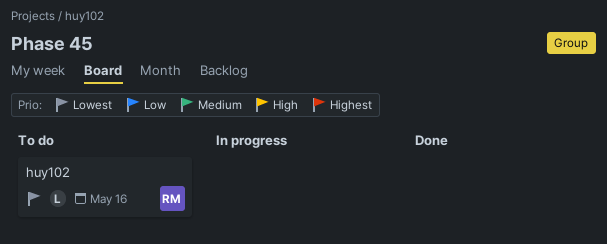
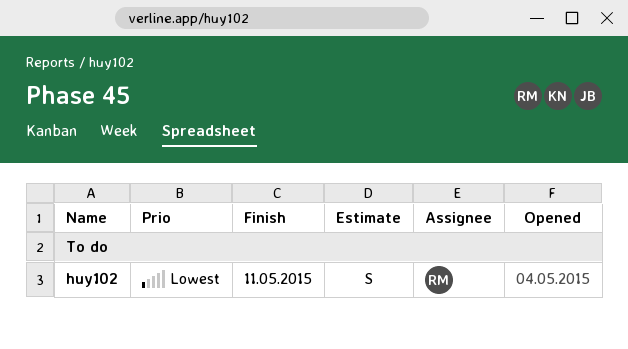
huy102, estimate: L -> S
huy102, due: May 16 -> May 11

